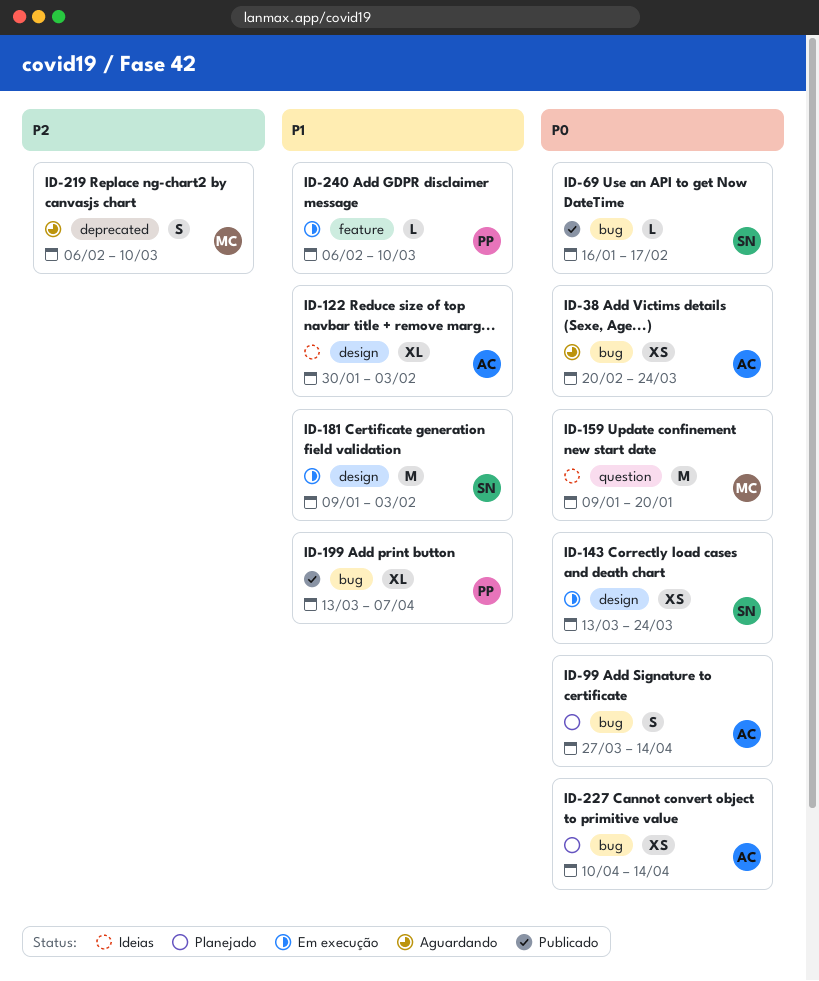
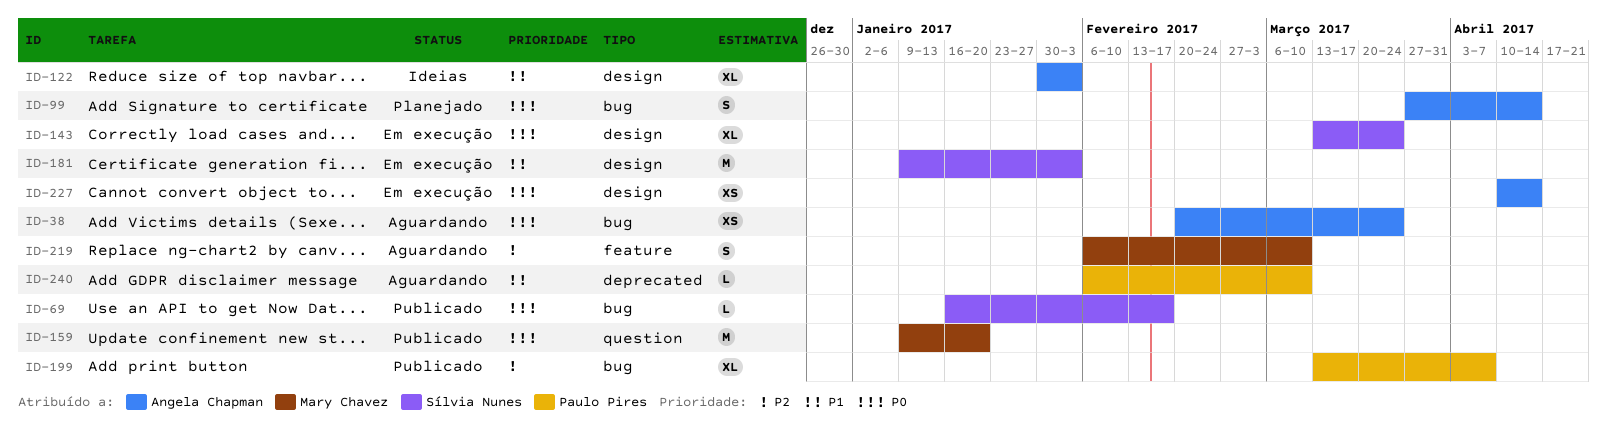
ID-143, estimate: XS -> XL
ID-159, status: Ideias -> Publicado
ID-199, priority: P1 -> P2
ID-219, label: deprecated -> feature
ID-227, status: Planejado -> Em execução
ID-227, label: bug -> design
ID-240, status: Em execução -> Aguardando
ID-240, label: feature -> deprecated

